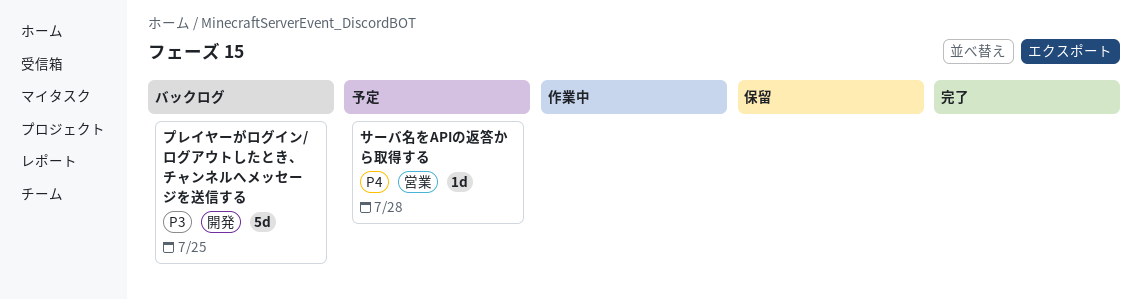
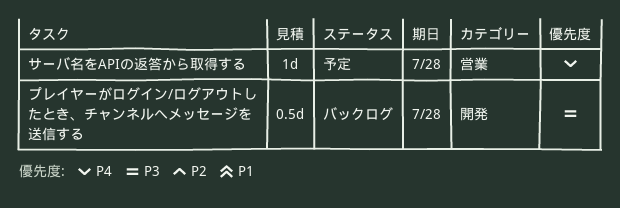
プレイヤーがログイン/ログアウトしたとき、チャンネルへメッセージを送信する, estimate: 5d -> 0.5d
プレイヤーがログイン/ログアウトしたとき、チャンネルへメッセージを送信する, due: Jul 25 -> Jul 28

